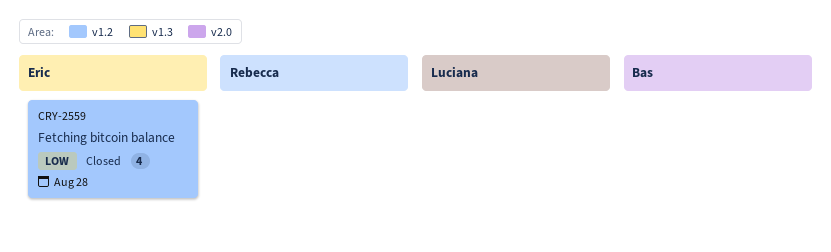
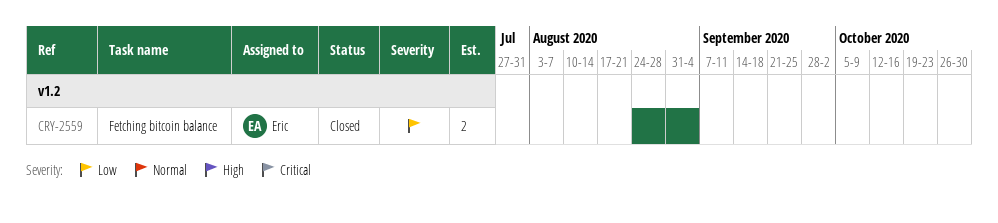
CRY-2559, estimate: 4 -> 2
CRY-2559, due: Aug 28 -> Sep 4

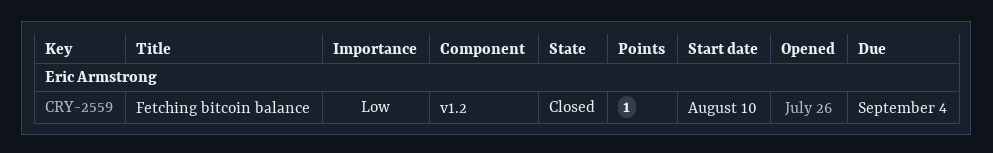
CRY-2559, estimate: 2 -> 1
CRY-2559, start: Aug 24 -> Aug 10

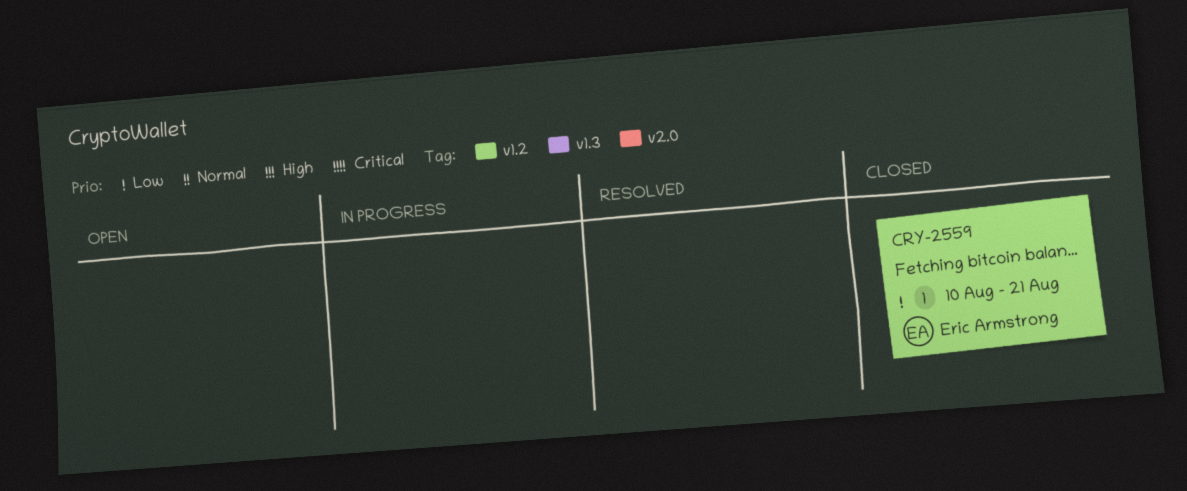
CRY-2559, due: Sep 4 -> Aug 21

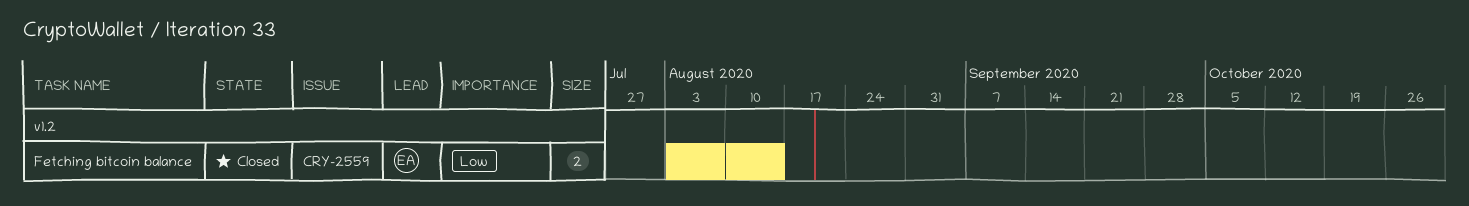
CRY-2559, estimate: 1 -> 2
CRY-2559, start: Aug 10 -> Aug 3
CRY-2559, due: Aug 21 -> Aug 14

